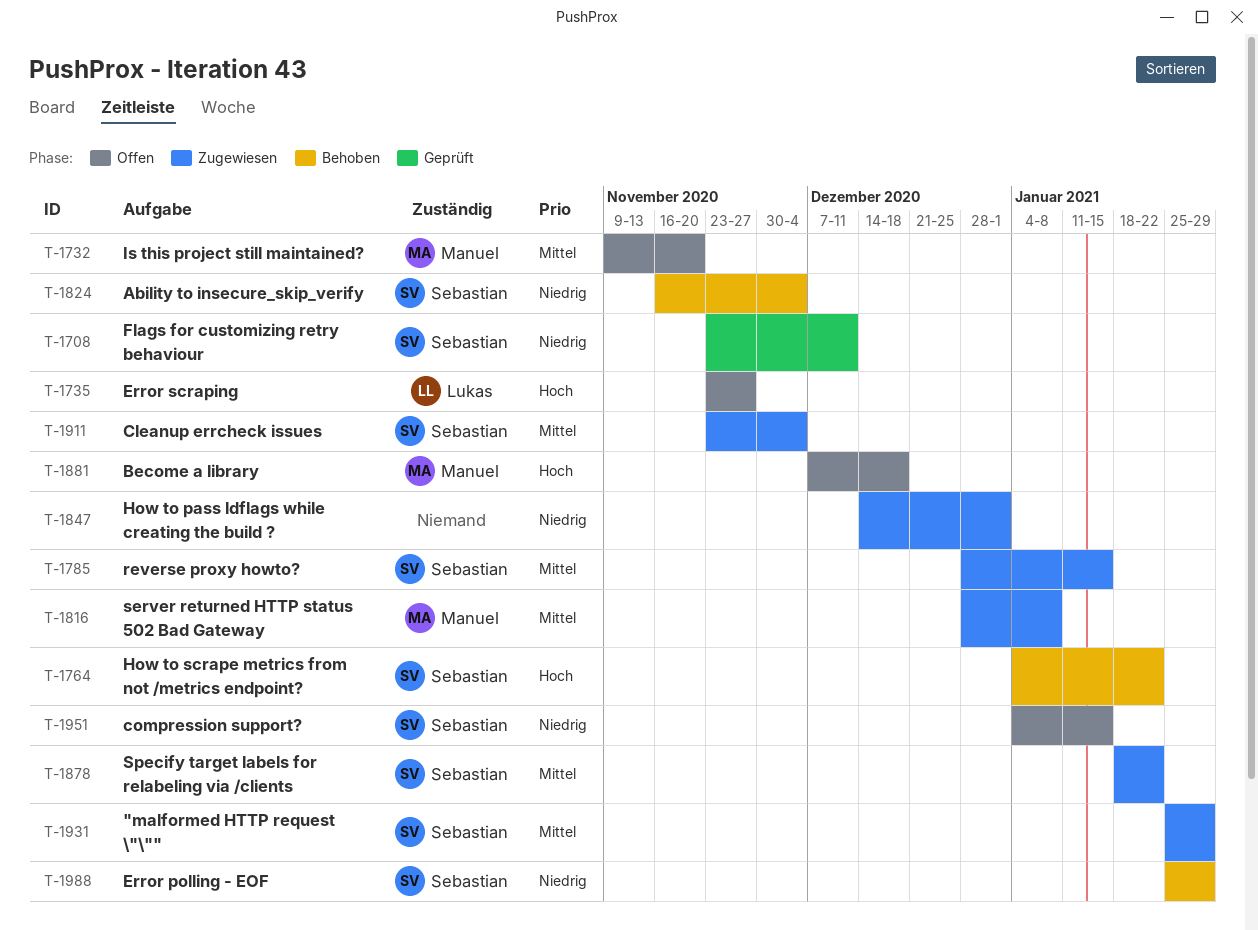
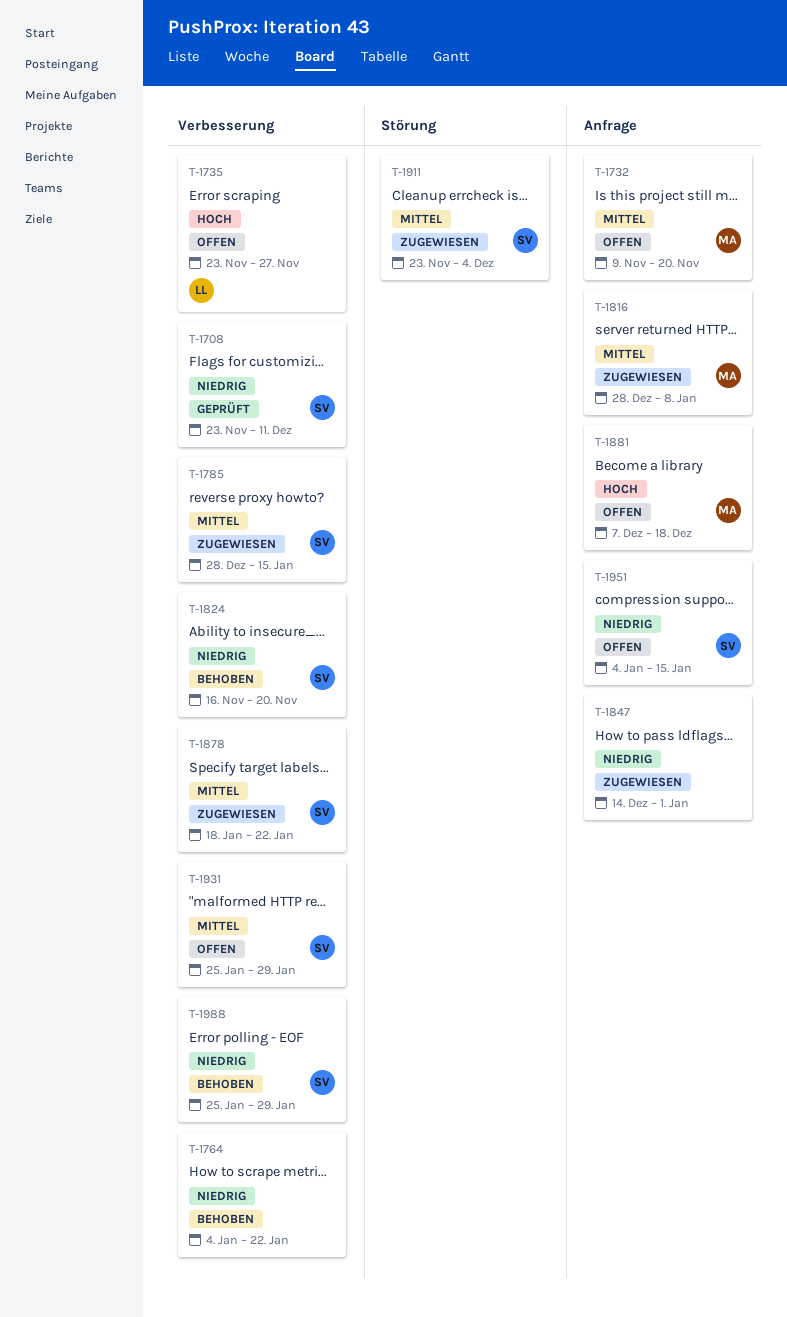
T-1764, owner: Sebastian -> none
T-1764, priority: Hoch -> Niedrig
T-1824, due: Dec 4 -> Nov 20
T-1931, status: Zugewiesen -> Offen

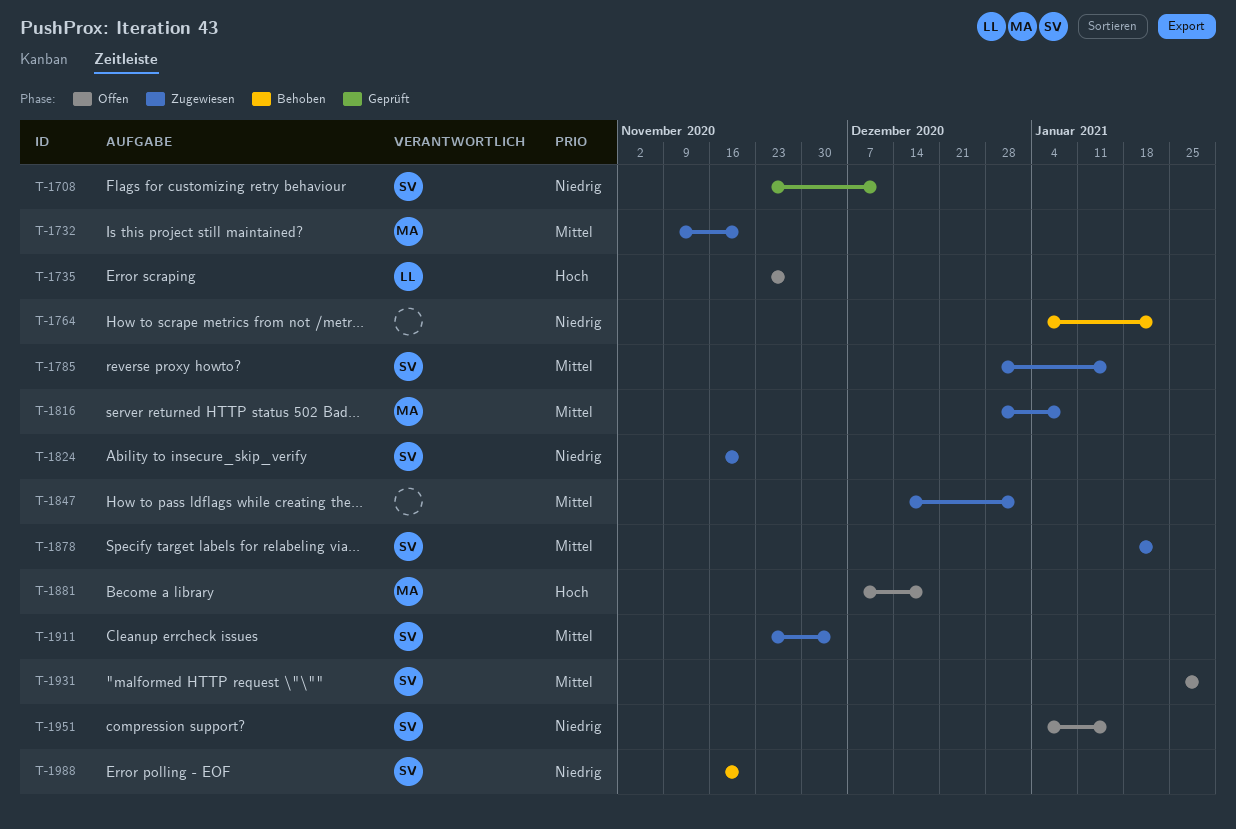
T-1732, status: Offen -> Zugewiesen
T-1824, status: Behoben -> Zugewiesen
T-1847, priority: Niedrig -> Mittel
T-1988, start: Jan 25 -> Nov 16
T-1988, due: Jan 29 -> Nov 20

